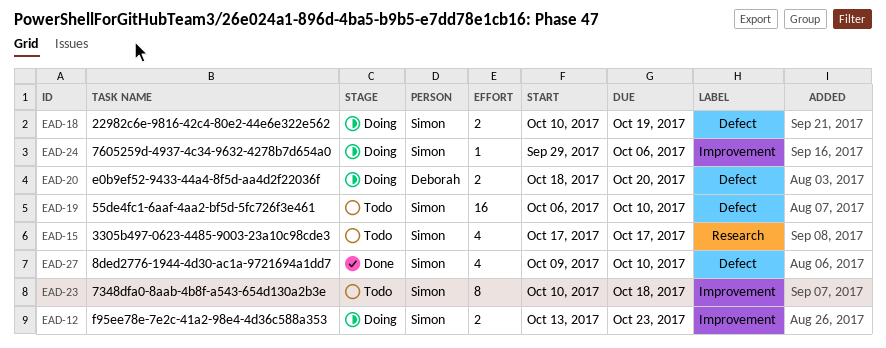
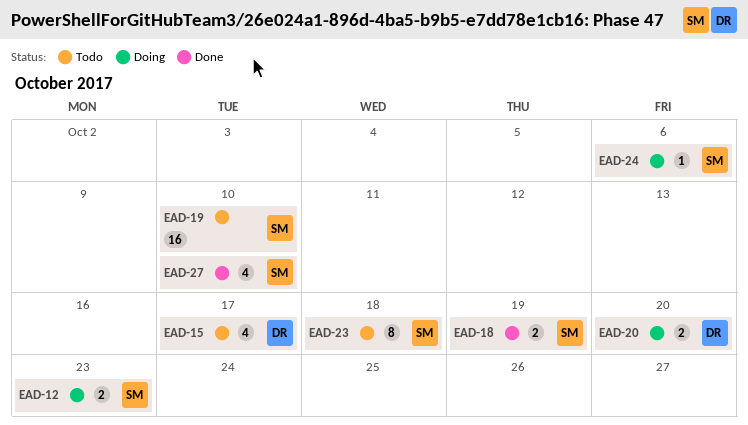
EAD-15, owner: Simon -> Deborah
EAD-18, status: Doing -> Done

